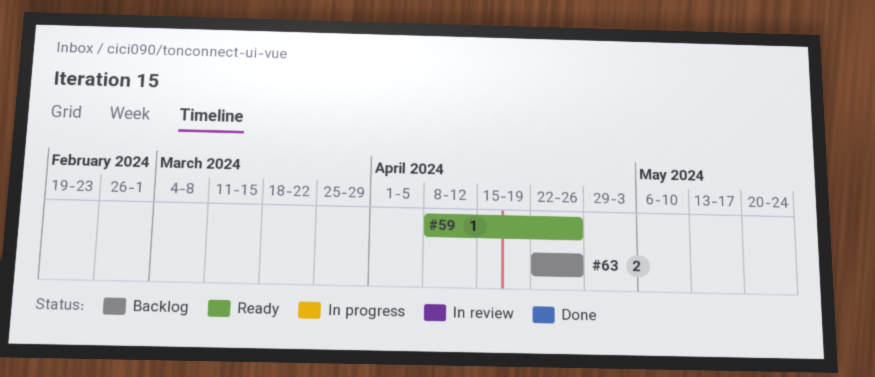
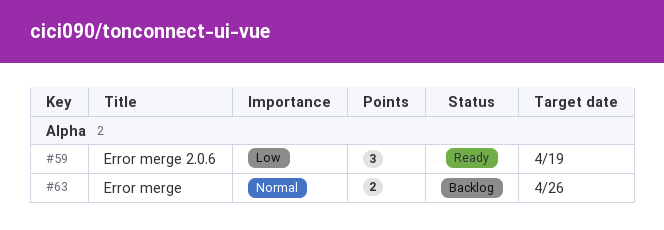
#59, estimate: 1 -> 3
#59, due: Apr 26 -> Apr 19

